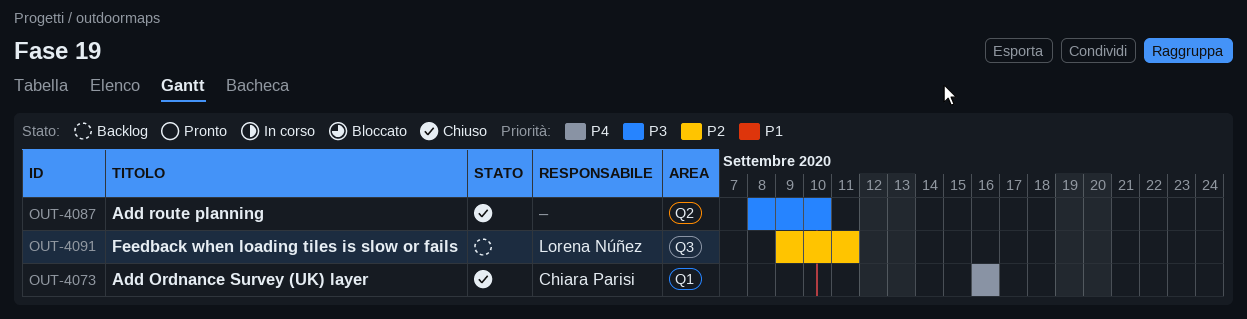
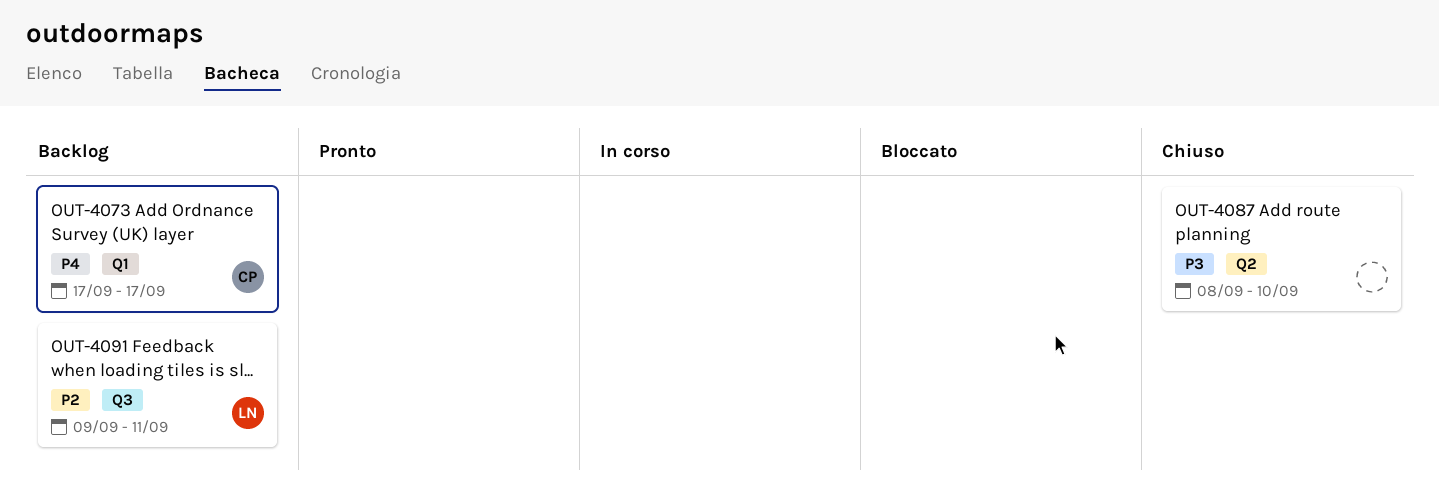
OUT-4073, status: Chiuso -> Backlog
OUT-4073, start: Sep 16 -> Sep 17
OUT-4073, due: Sep 16 -> Sep 17

